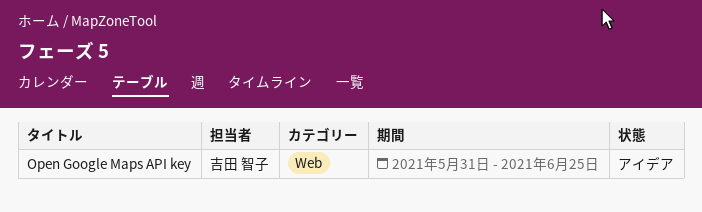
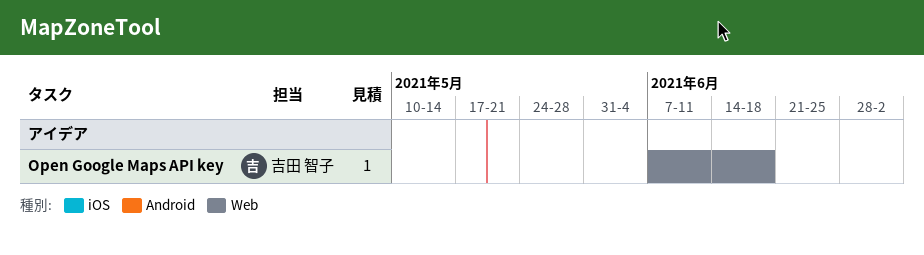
Open Google Maps API key, start: May 31 -> Jun 7
Open Google Maps API key, due: Jun 25 -> Jun 18

